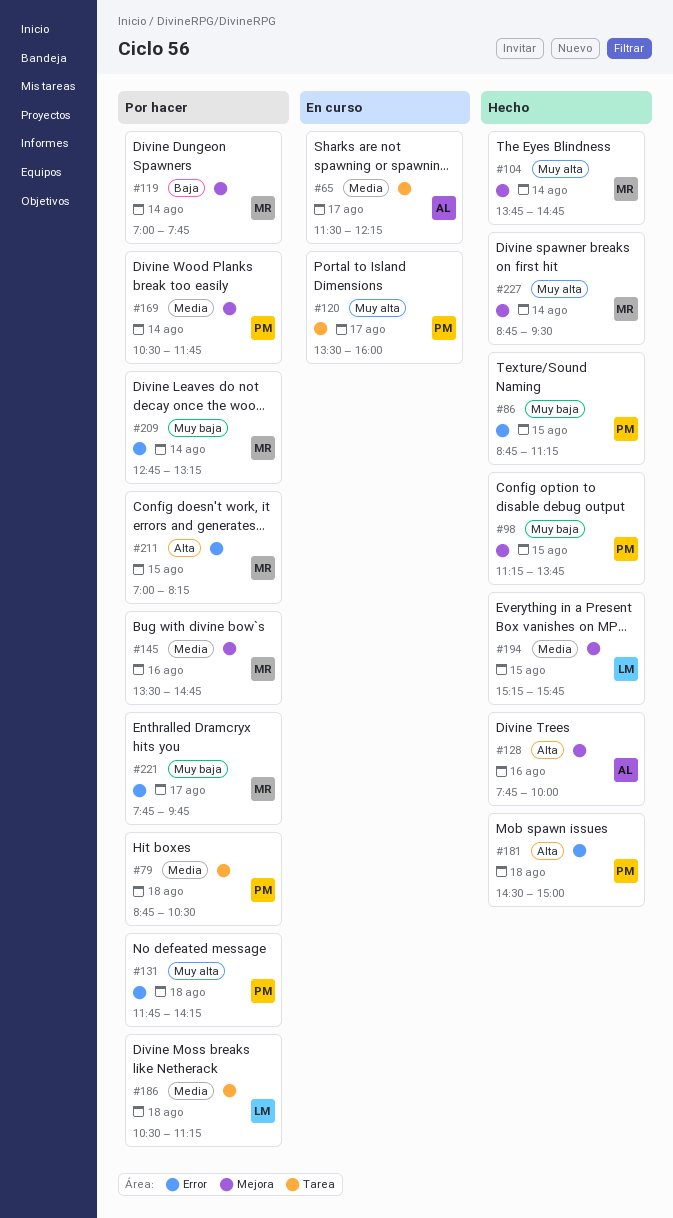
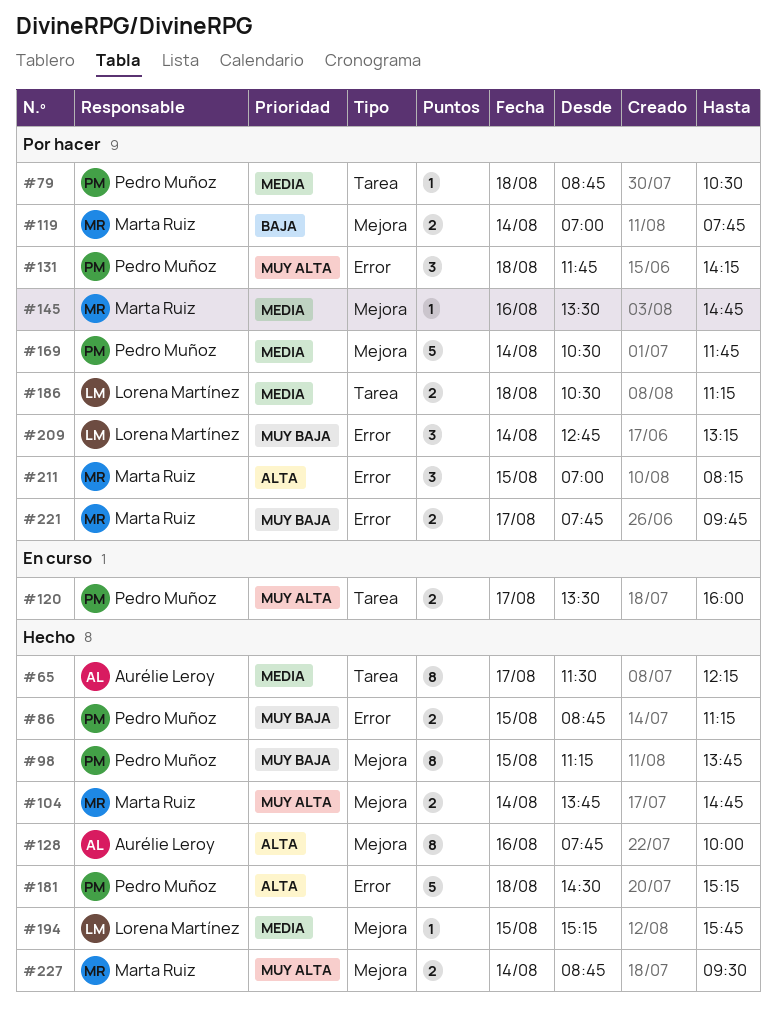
#65, status: En curso -> Hecho
#181, ends: 15:00 -> 15:15
#209, owner: Marta Ruiz -> Lorena Martínez

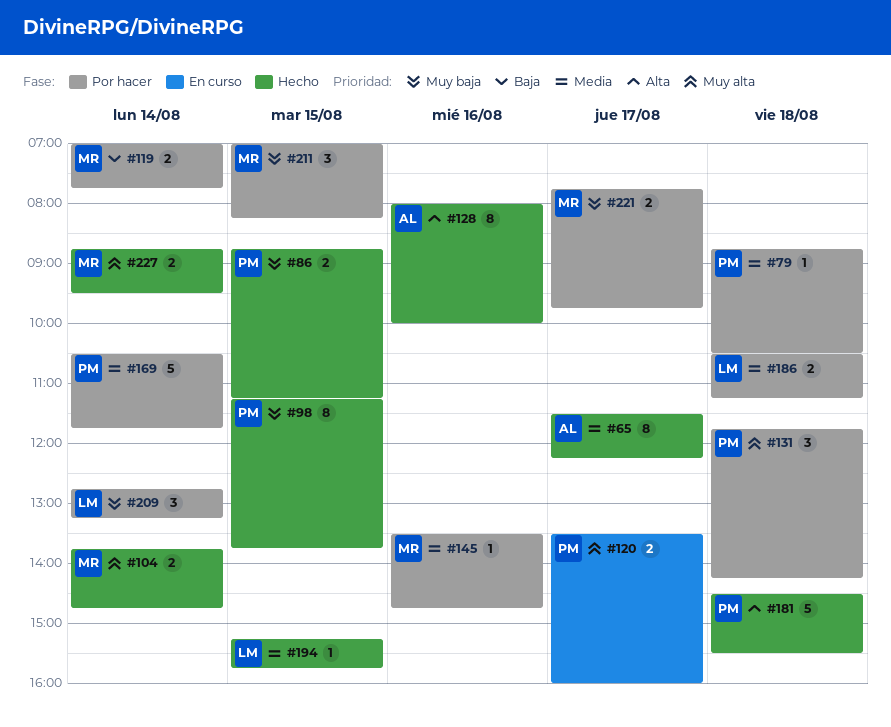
#128, begins: 07:45 -> 08:00
#181, ends: 15:15 -> 15:30
#211, priority: Alta -> Muy baja

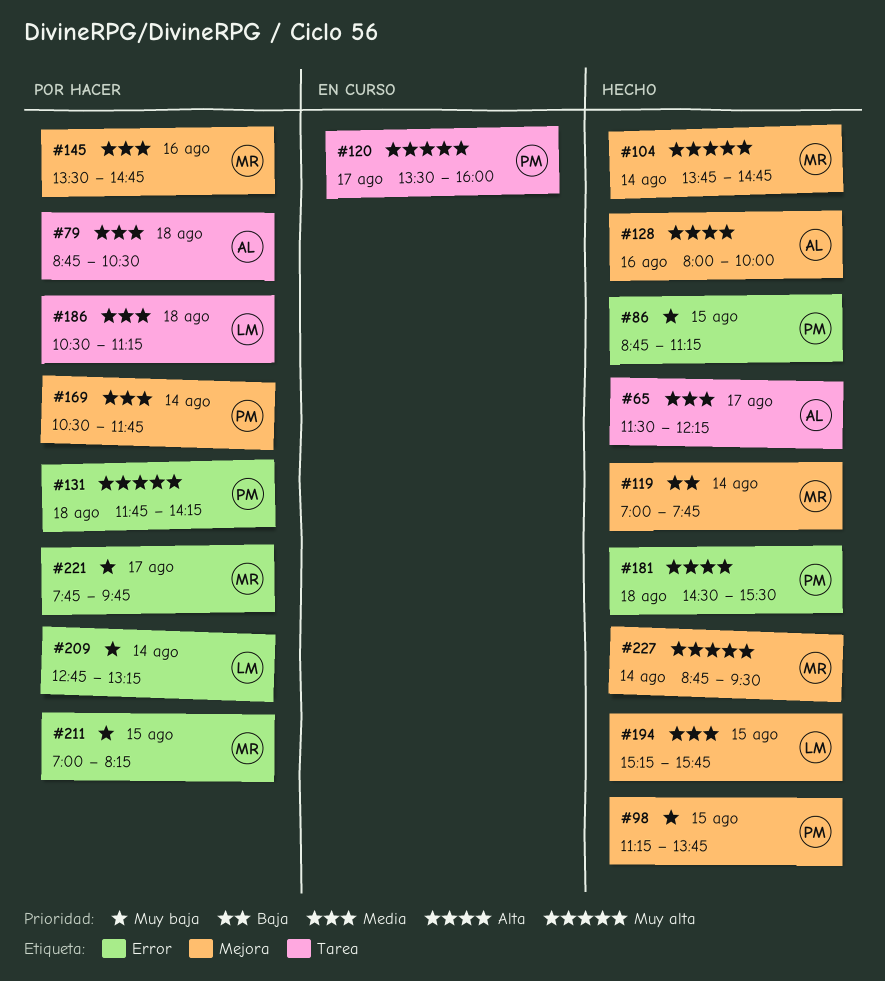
#79, owner: PM -> AL
#119, status: Por hacer -> Hecho

